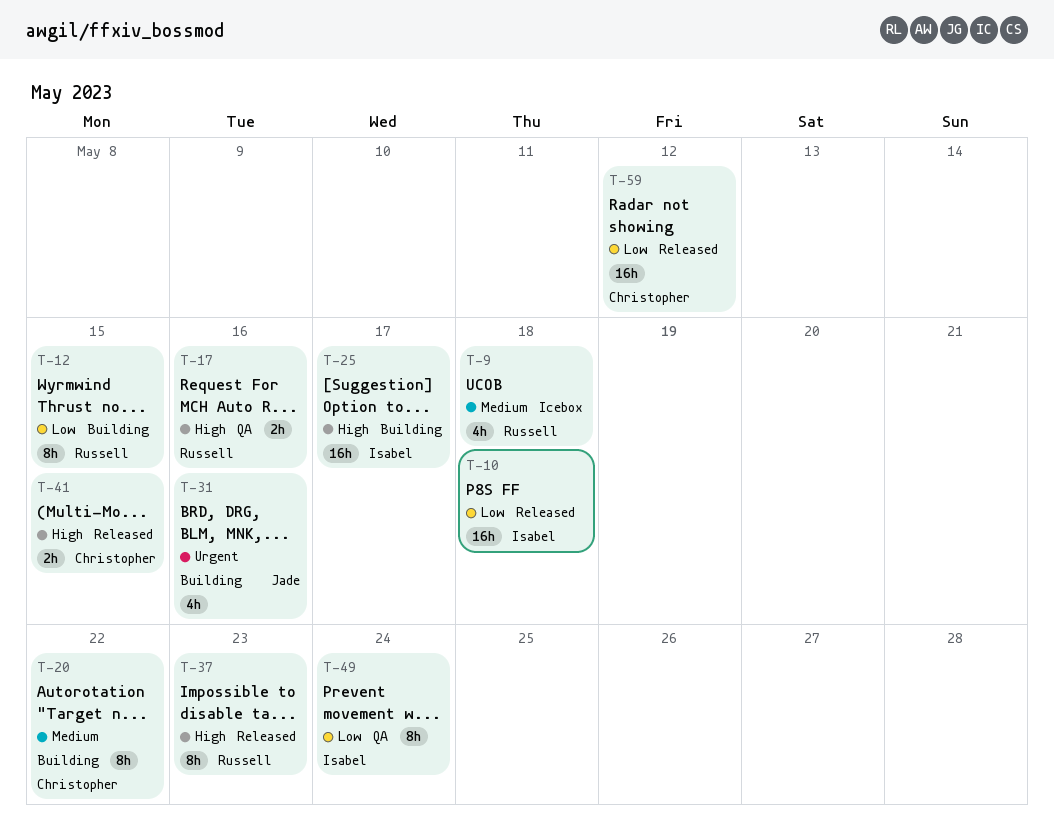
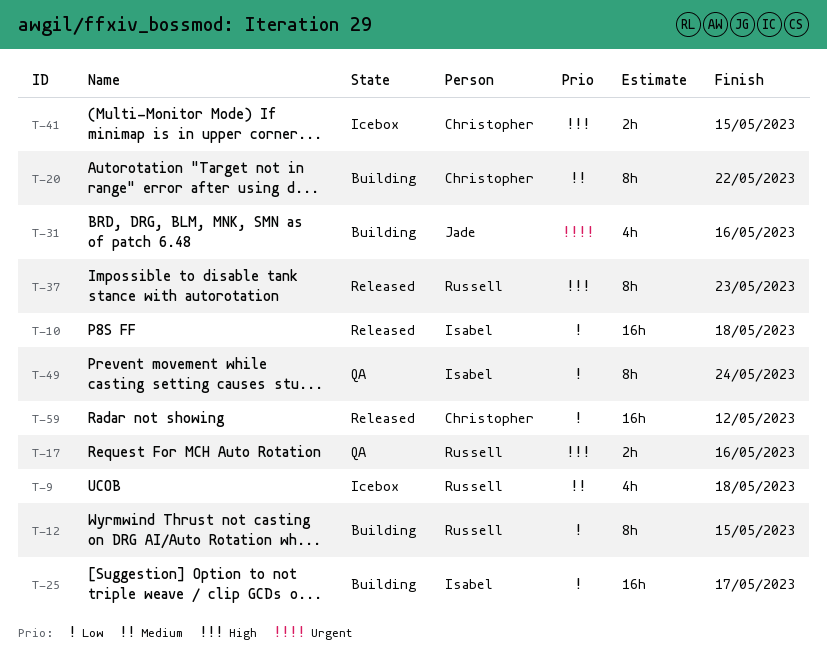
T-25, priority: High -> Low
T-41, status: Released -> Icebox

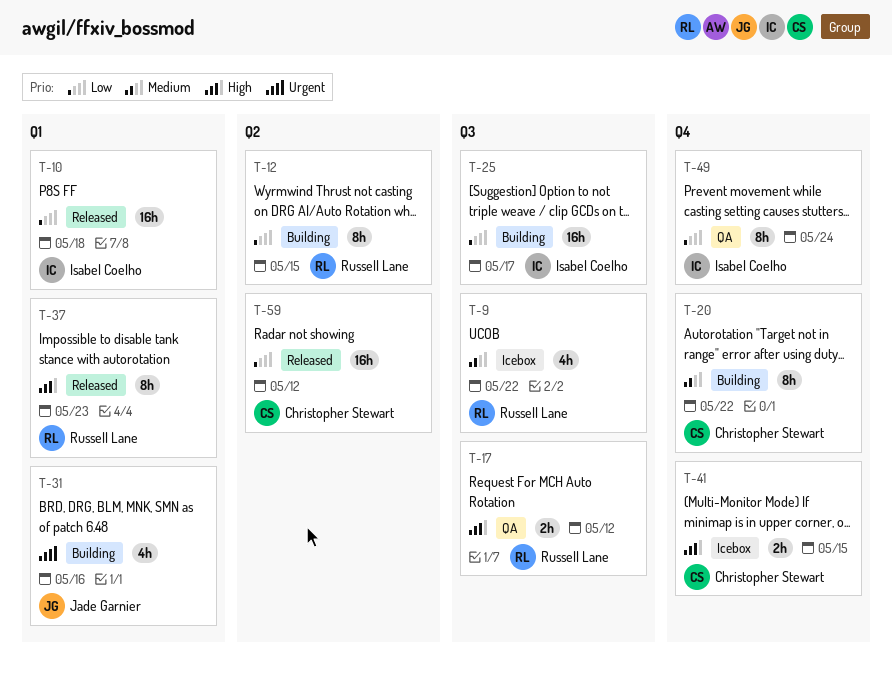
T-9, due: May 18 -> May 22
T-17, due: May 16 -> May 12

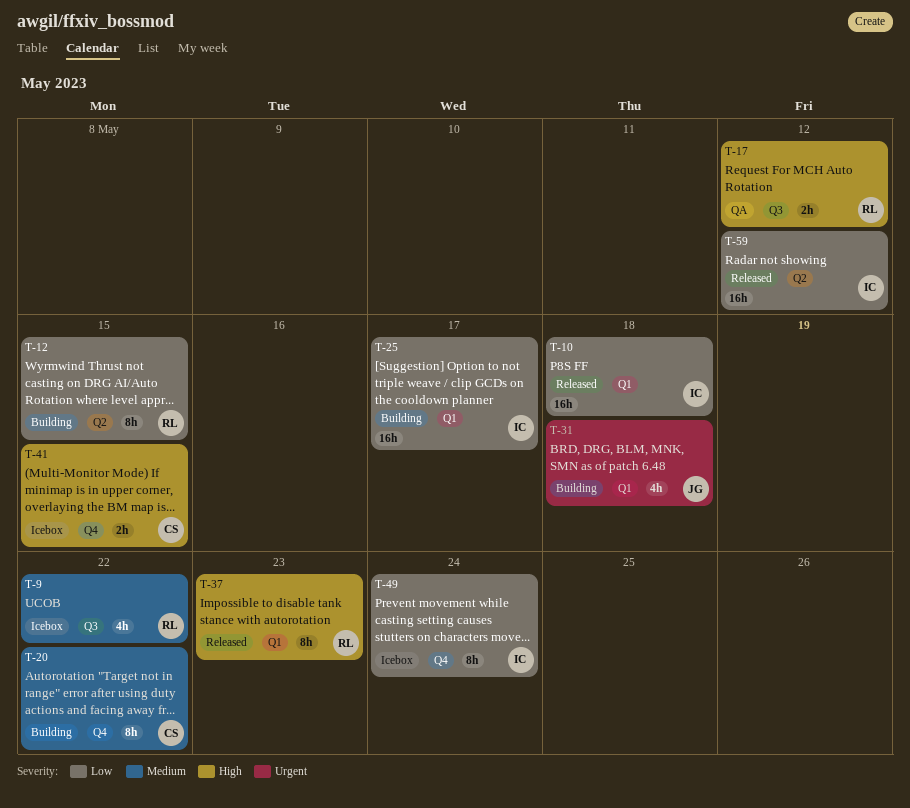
T-25, label: Q3 -> Q1
T-31, due: May 16 -> May 18
T-49, status: QA -> Icebox
T-59, owner: Christopher Stewart -> Isabel Coelho

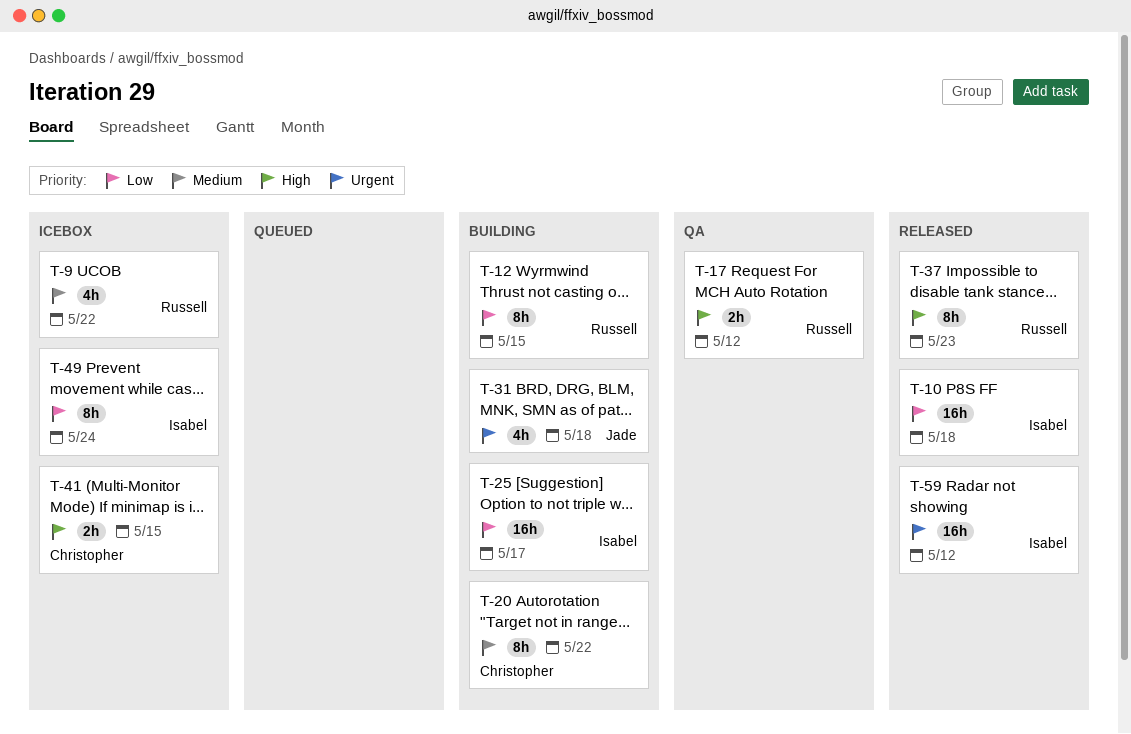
T-59, priority: Low -> Urgent

